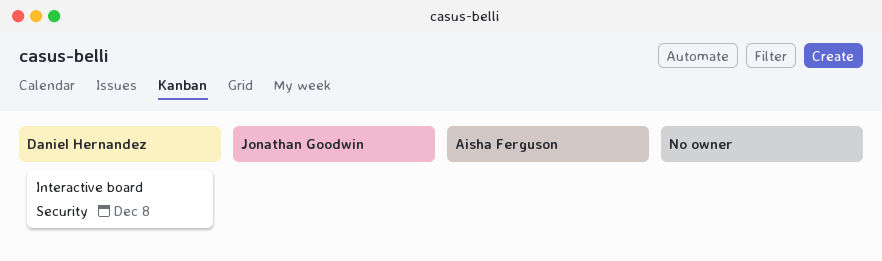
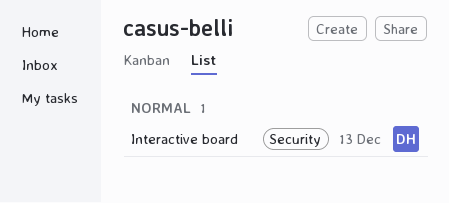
Interactive board, due: Dec 8 -> Dec 13

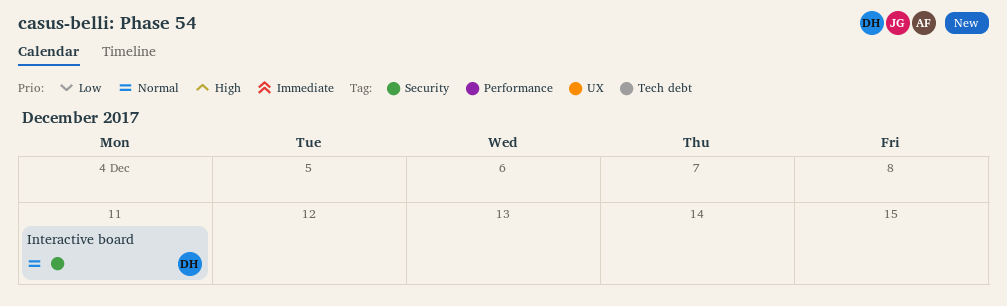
Interactive board, due: Dec 13 -> Dec 11

